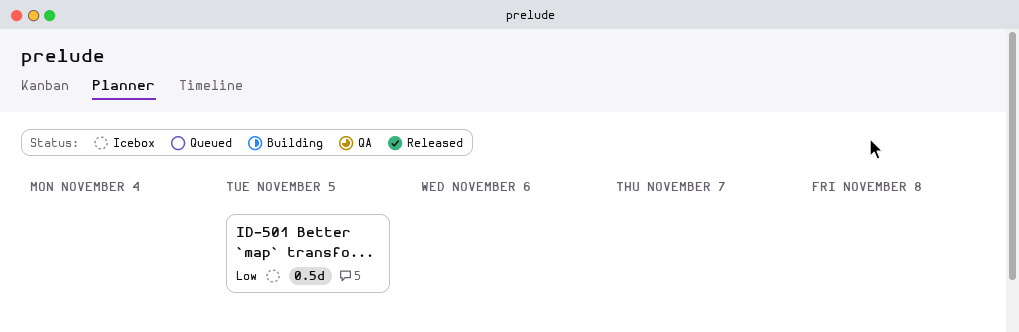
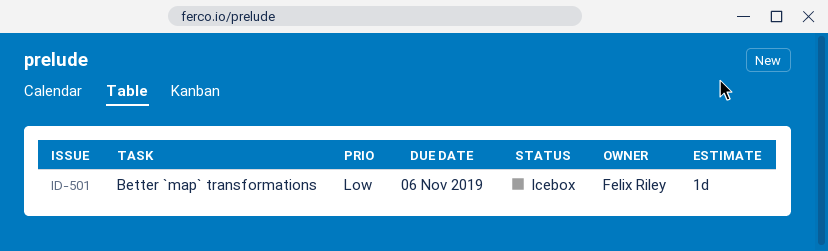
ID-501, estimate: 0.5d -> 1d
ID-501, due: Nov 5 -> Nov 6

